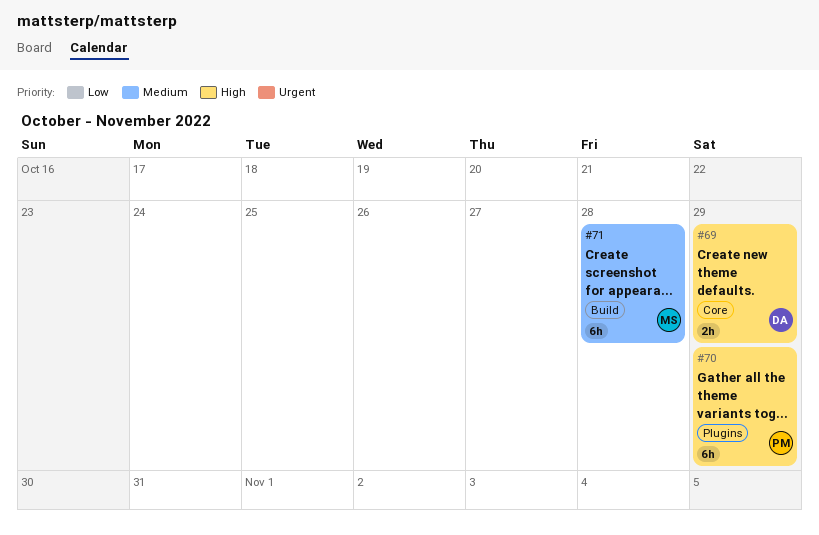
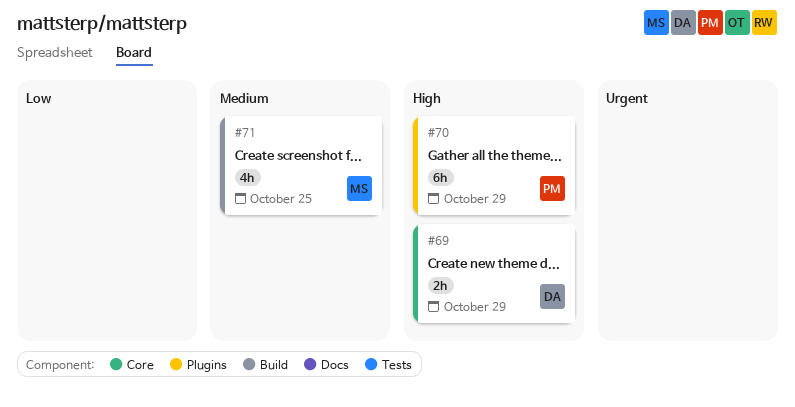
#71, estimate: 6h -> 4h
#71, due: Oct 28 -> Oct 25

